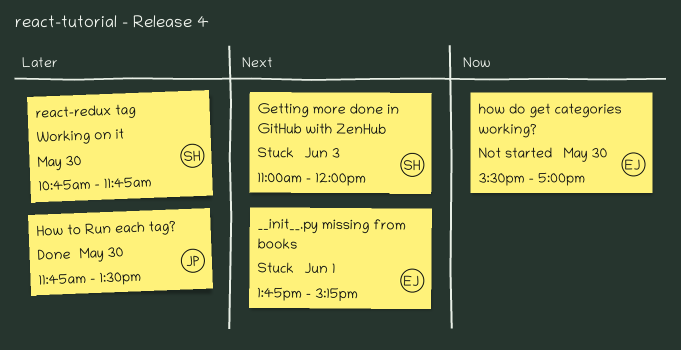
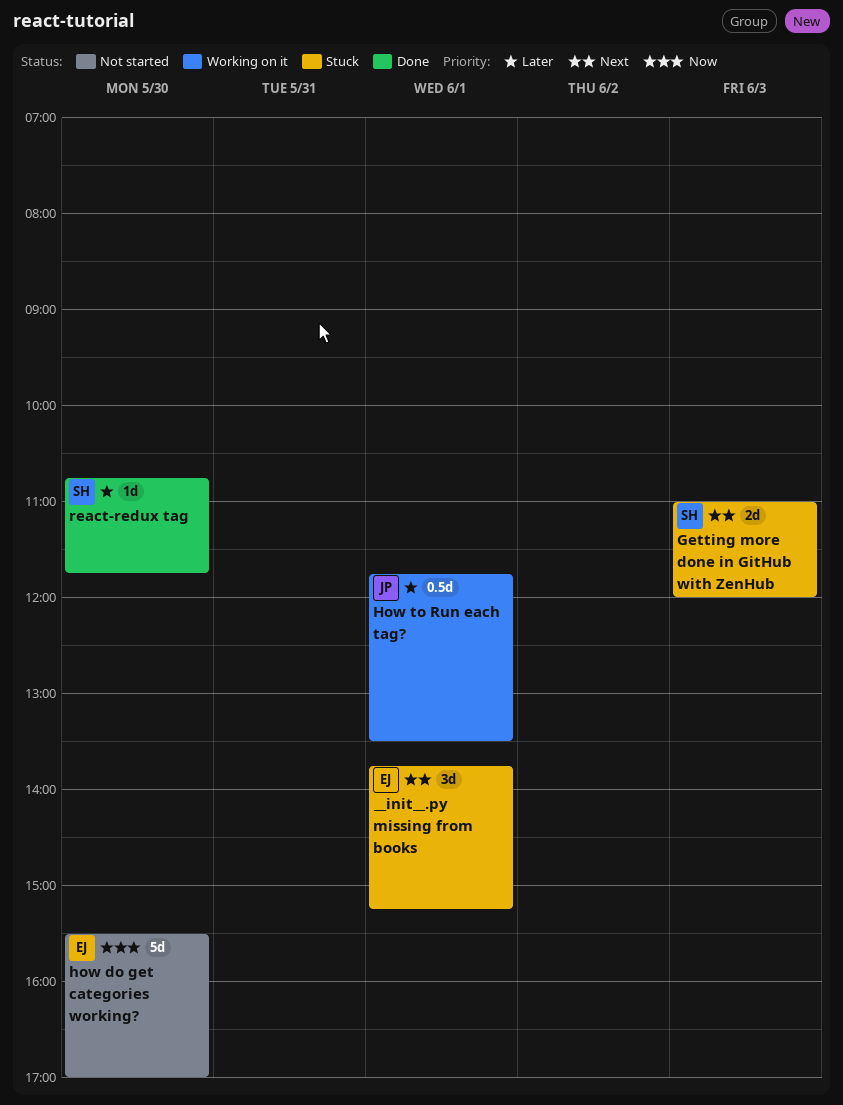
How to Run each tag?, status: Done -> Working on it
How to Run each tag?, day: May 30 -> Jun 1
react-redux tag, status: Working on it -> Done

